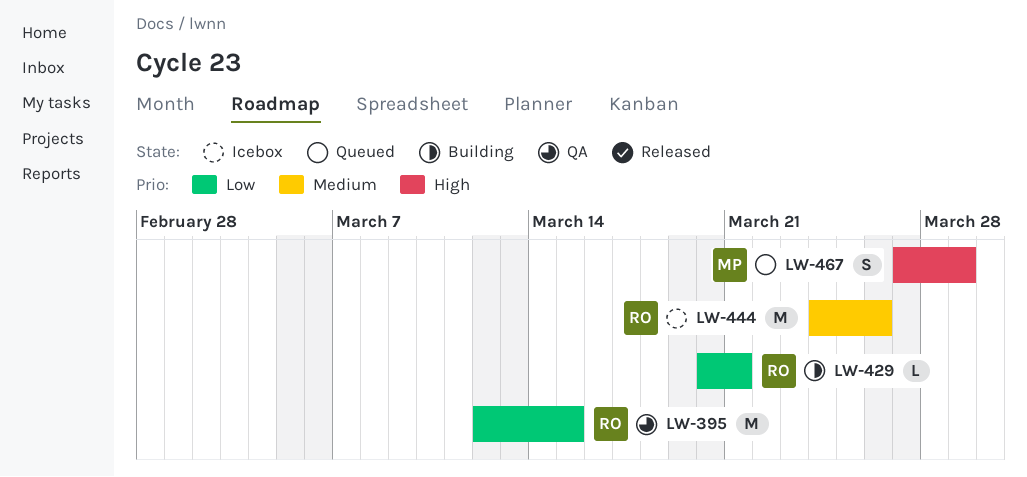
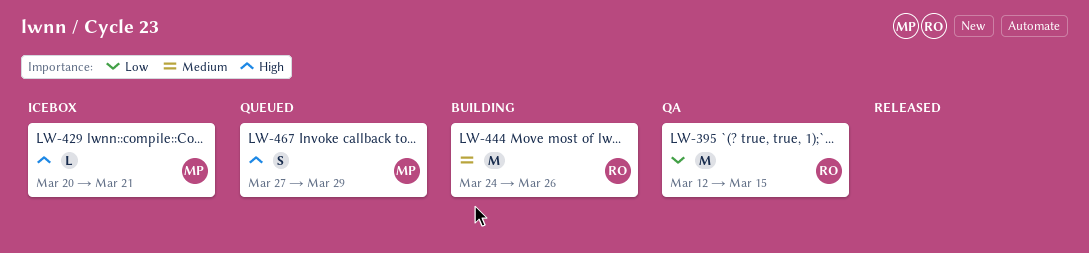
LW-429, status: Building -> Icebox
LW-429, owner: RO -> MP
LW-429, priority: Low -> High
LW-444, status: Icebox -> Building

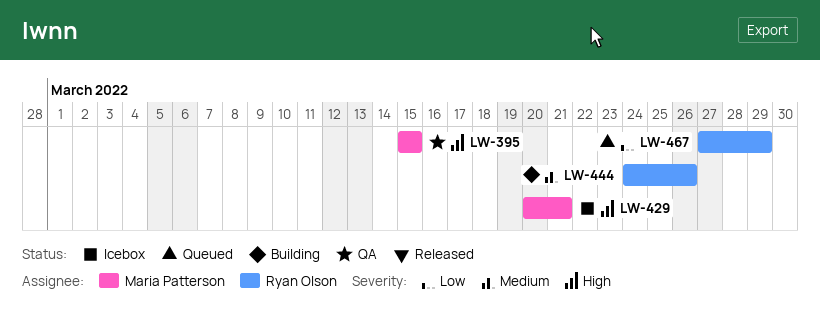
LW-395, owner: Ryan Olson -> Maria Patterson
LW-395, priority: Low -> High
LW-395, start: Mar 12 -> Mar 15
LW-467, owner: Maria Patterson -> Ryan Olson
LW-467, priority: High -> Low

